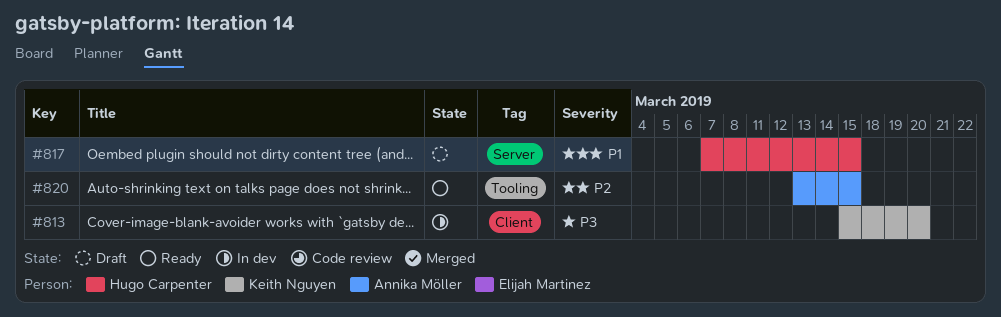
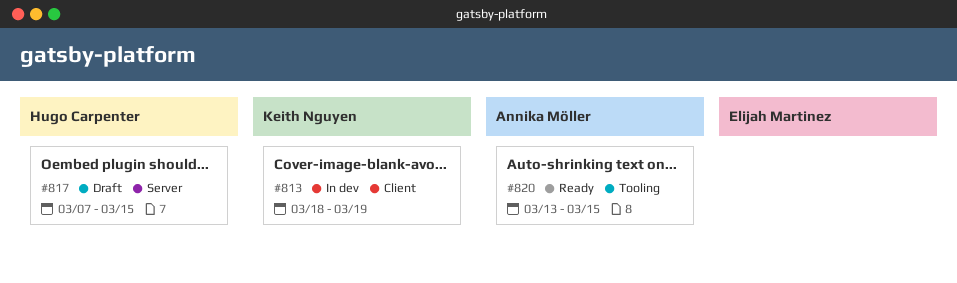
#813, start: Mar 15 -> Mar 18
#813, due: Mar 20 -> Mar 19

